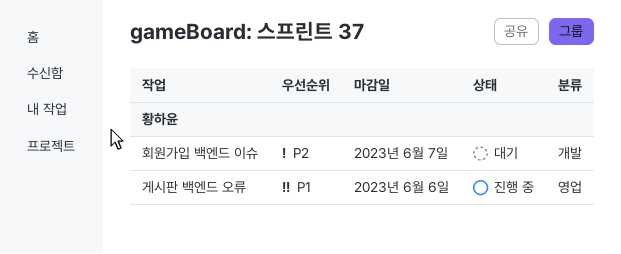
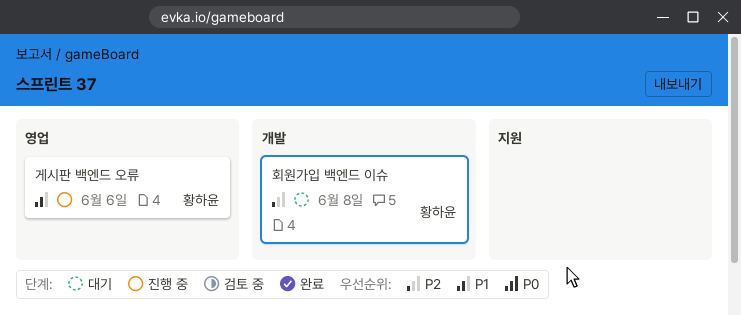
회원가입 백엔드 이슈, due: Jun 7 -> Jun 8

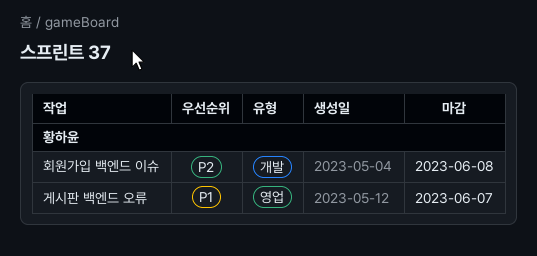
게시판 백엔드 오류, due: Jun 6 -> Jun 7

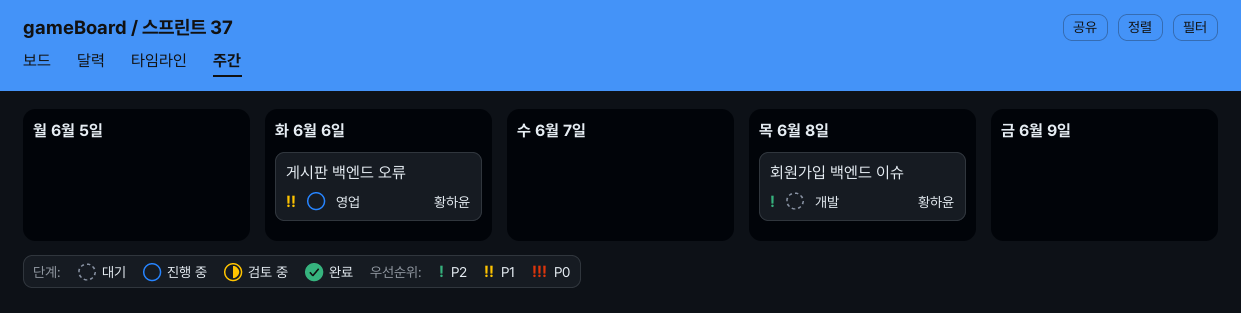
게시판 백엔드 오류, due: Jun 7 -> Jun 6

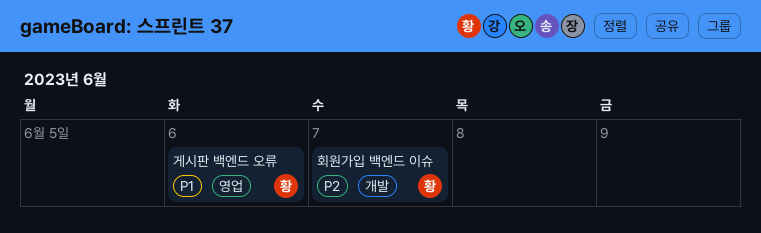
회원가입 백엔드 이슈, due: Jun 8 -> Jun 7

